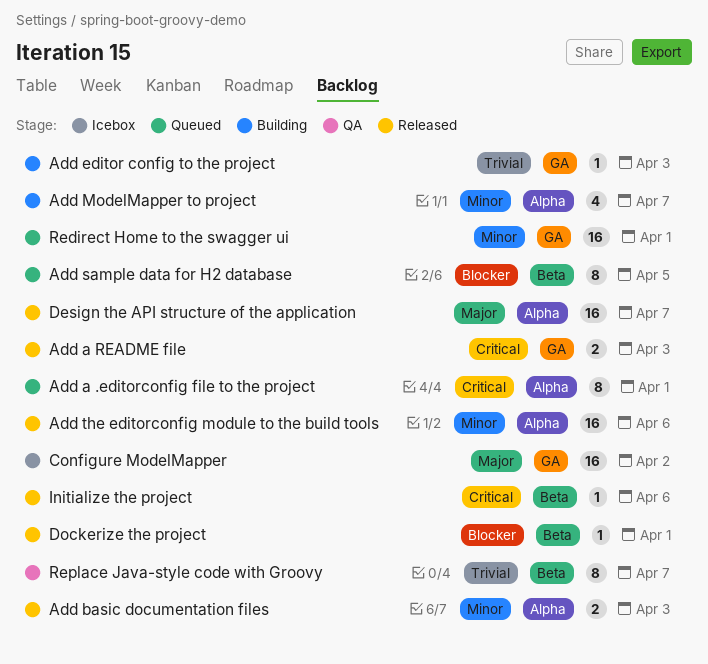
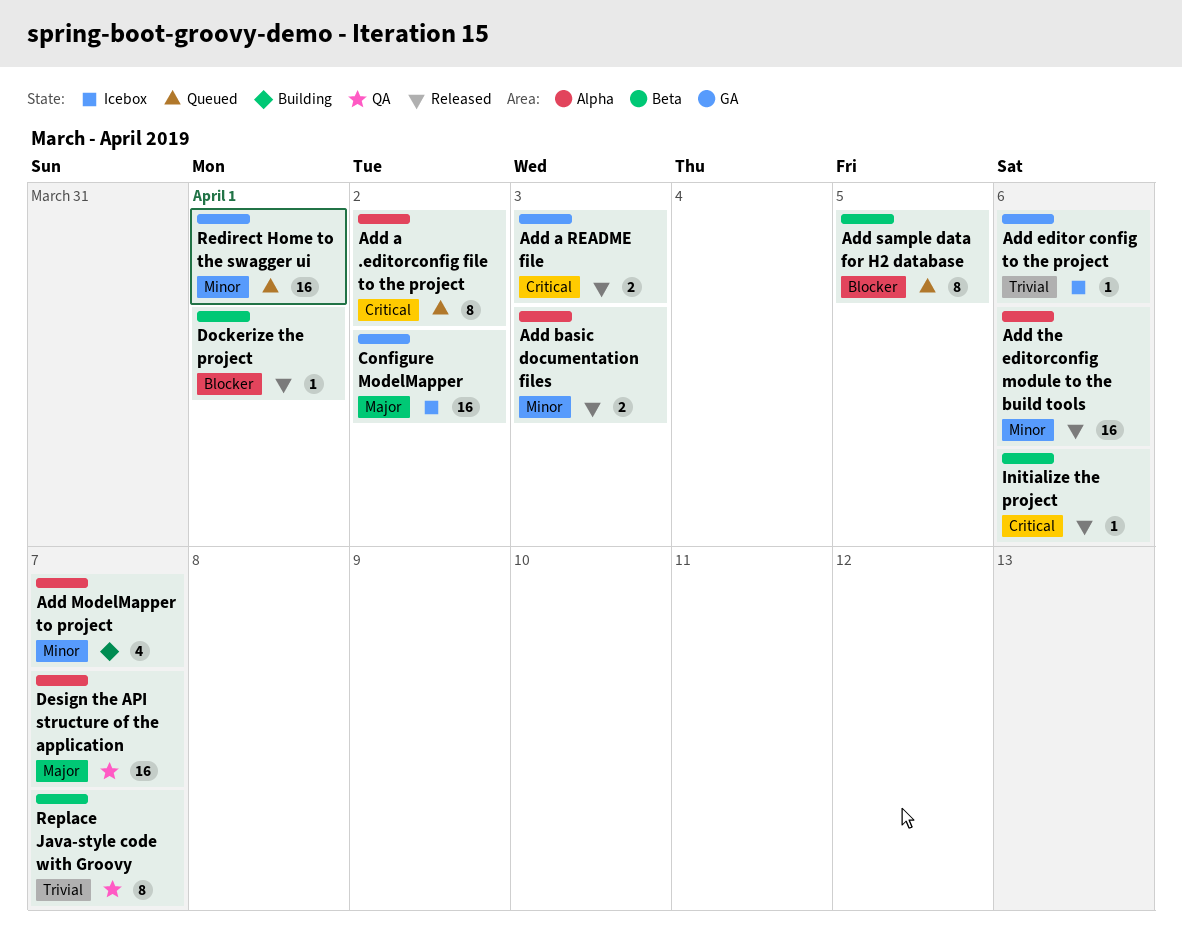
Add a .editorconfig file to the project, due: Apr 1 -> Apr 2
Add editor config to the project, status: Building -> Icebox
Add editor config to the project, due: Apr 3 -> Apr 6
Design the API structure of the application, status: Released -> QA

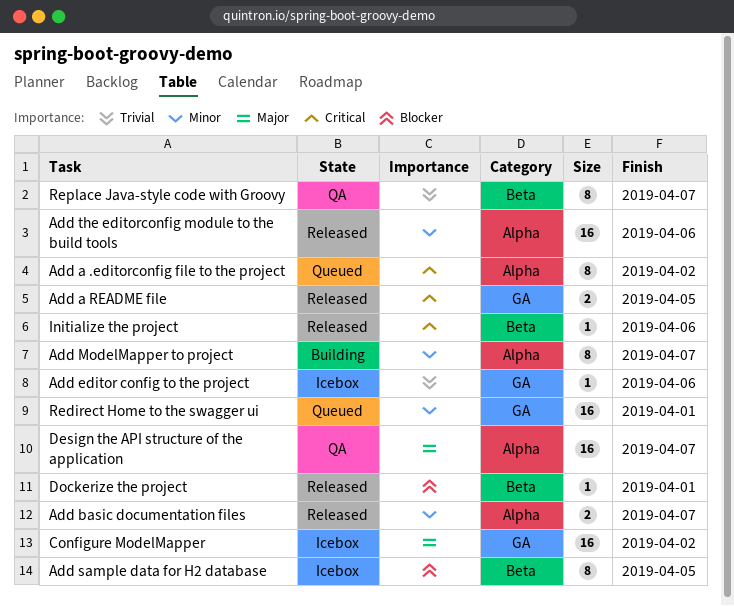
Add a README file, due: Apr 3 -> Apr 5
Add basic documentation files, due: Apr 3 -> Apr 7
Add ModelMapper to project, estimate: 4 -> 8
Add sample data for H2 database, status: Queued -> Icebox

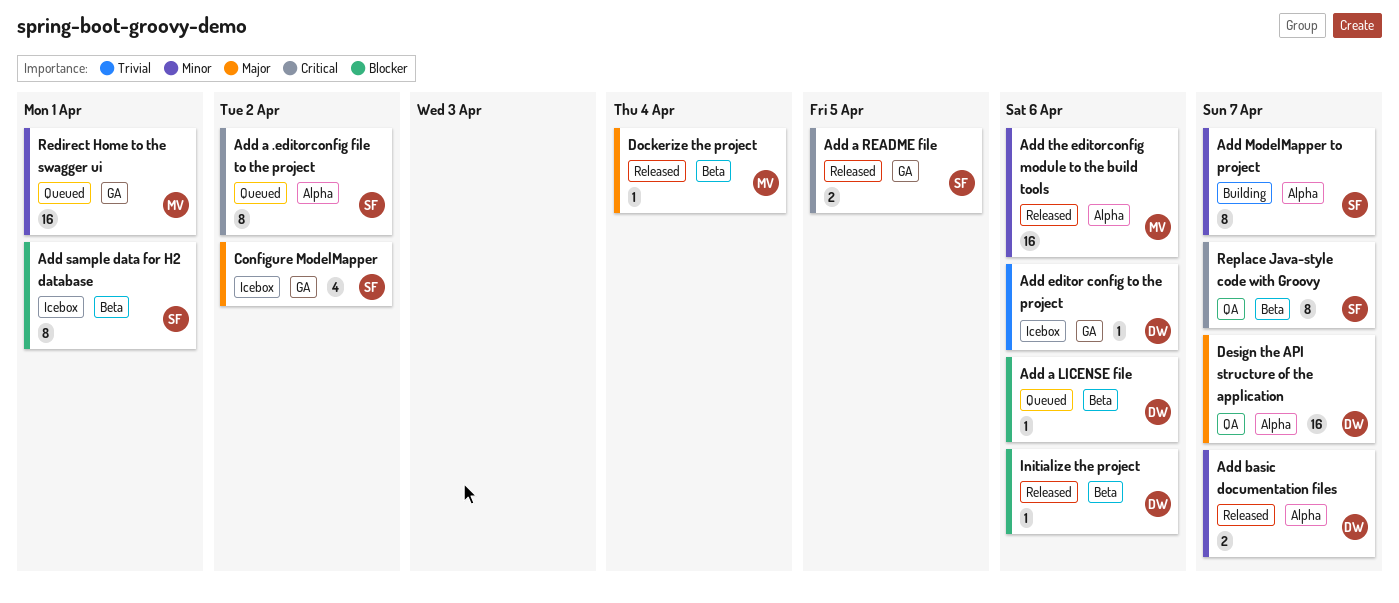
Add a LICENSE file: none -> present
Add sample data for H2 database, due: Apr 5 -> Apr 1
Configure ModelMapper, estimate: 16 -> 4
Dockerize the project, priority: Blocker -> Major
Dockerize the project, due: Apr 1 -> Apr 4
Initialize the project, priority: Critical -> Blocker
Replace Java-style code with Groovy, priority: Trivial -> Critical

